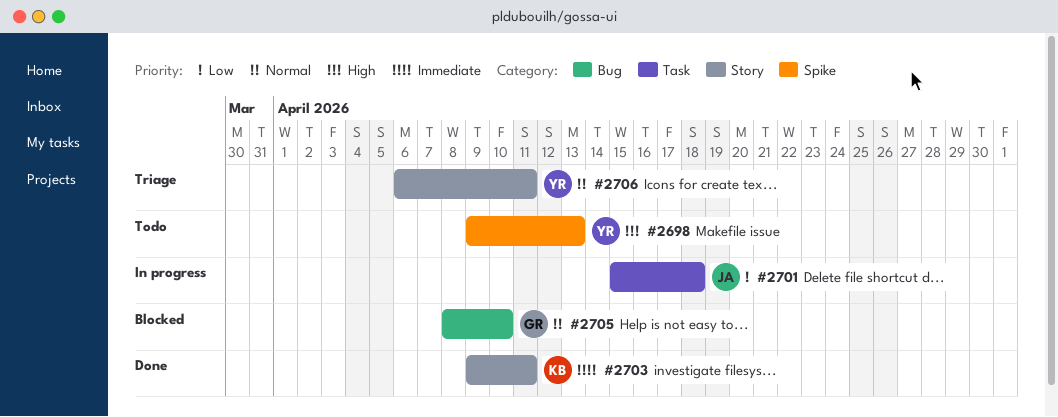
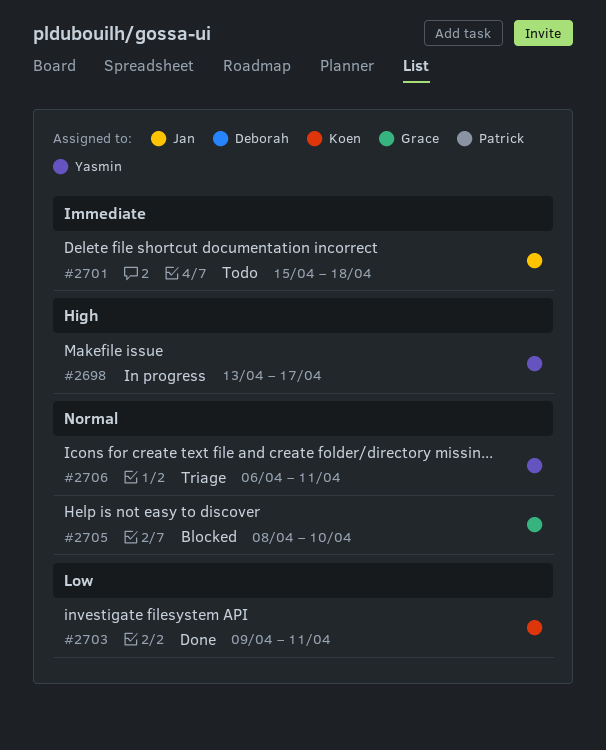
#2698, status: Todo -> In progress
#2698, start: Apr 9 -> Apr 13
#2698, due: Apr 13 -> Apr 17
#2701, status: In progress -> Todo
#2701, priority: Low -> Immediate
#2703, priority: Immediate -> Low

